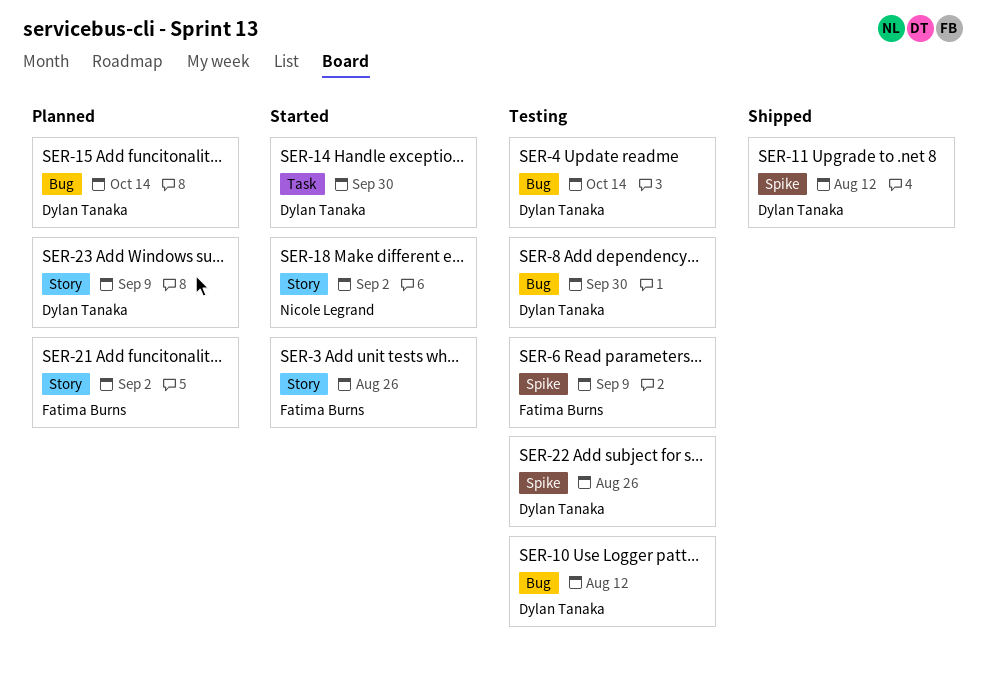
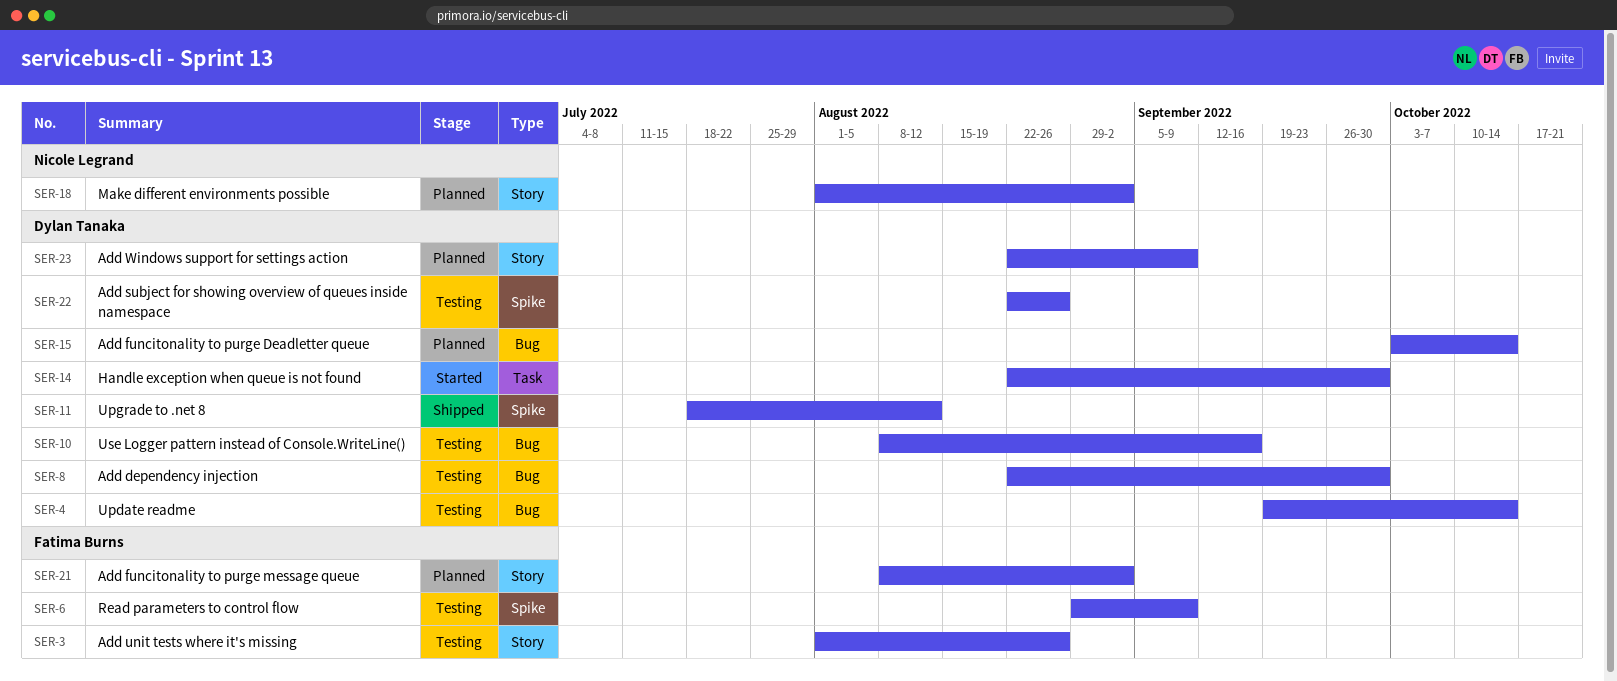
SER-3, status: Started -> Testing
SER-10, due: Aug 12 -> Sep 16
SER-18, status: Started -> Planned

